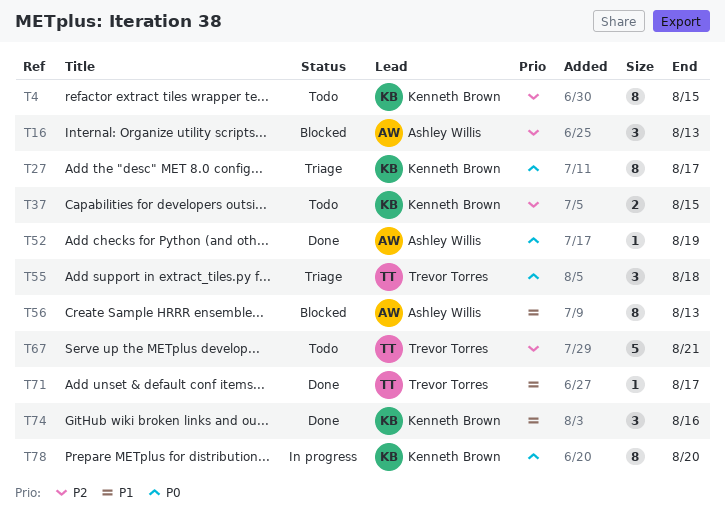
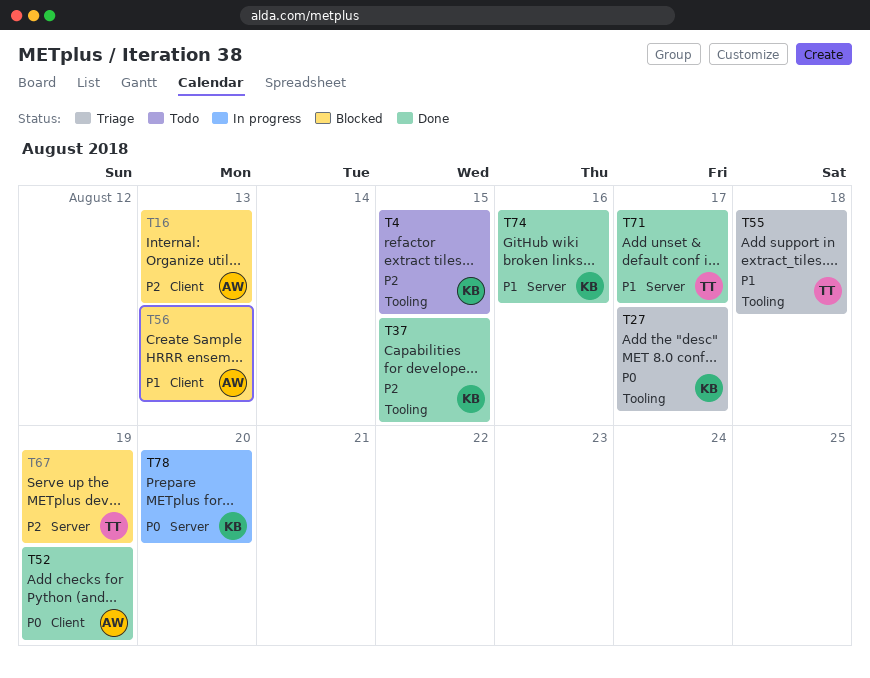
T37, status: Todo -> Done
T55, priority: P0 -> P1
T67, status: Todo -> Blocked
T67, due: Aug 21 -> Aug 19

